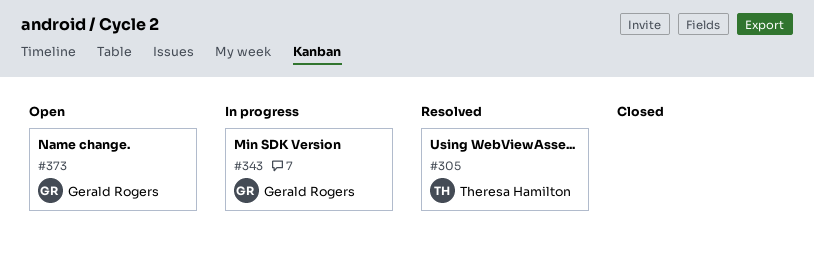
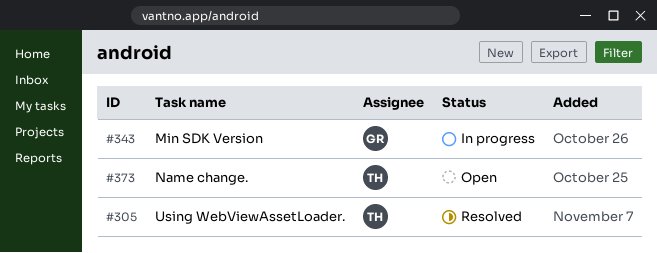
#373, owner: Gerald Rogers -> Theresa Hamilton

